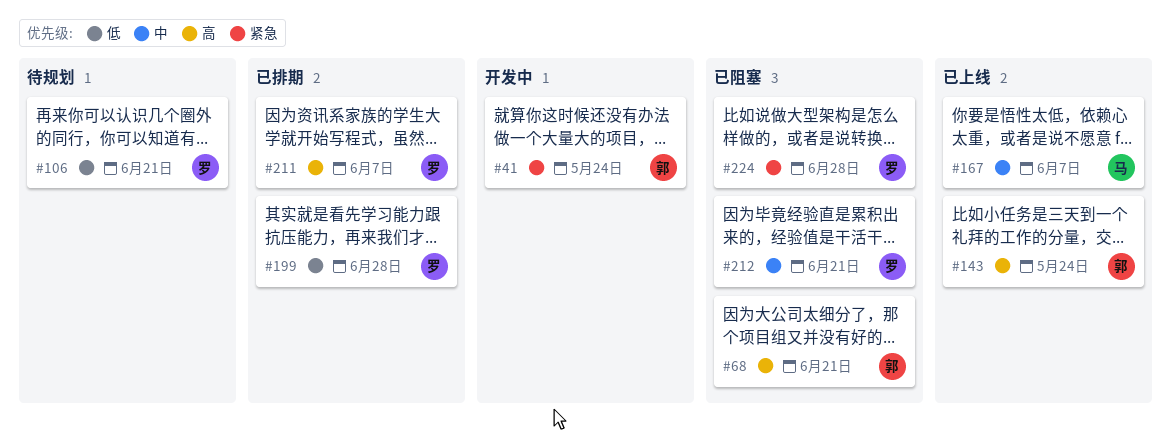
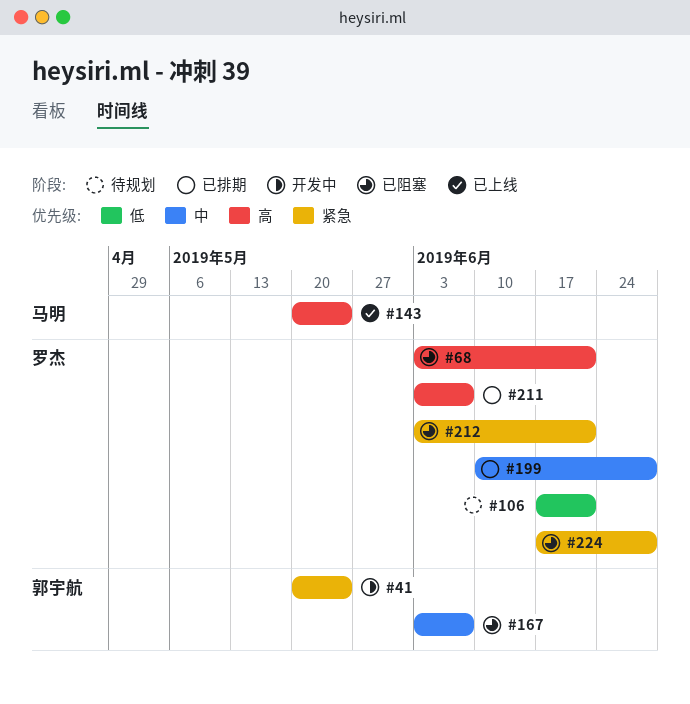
#68, owner: 郭宇航 -> 罗杰
#143, owner: 郭宇航 -> 马明
#167, status: 已上线 -> 已阻塞
#167, owner: 马明 -> 郭宇航
#199, priority: 低 -> 中
#212, priority: 中 -> 紧急

